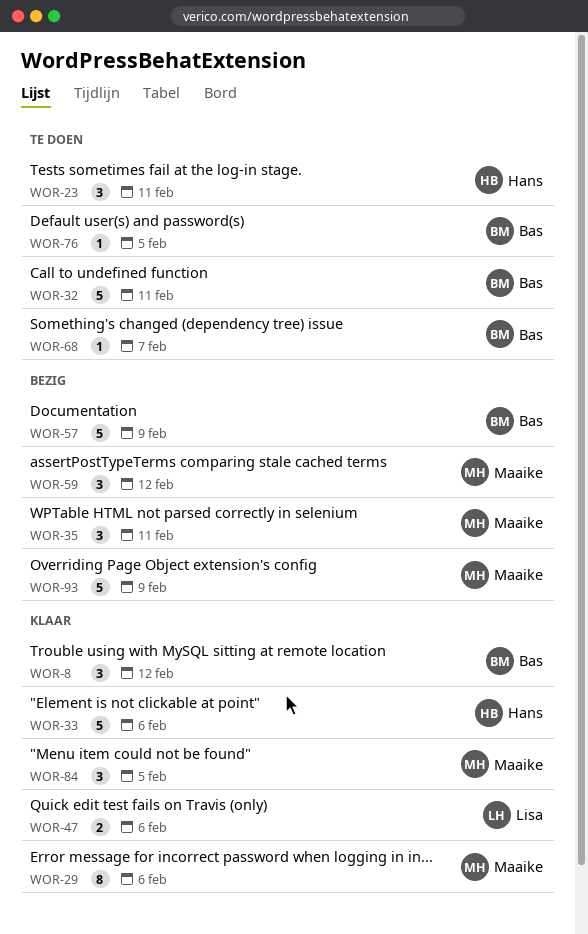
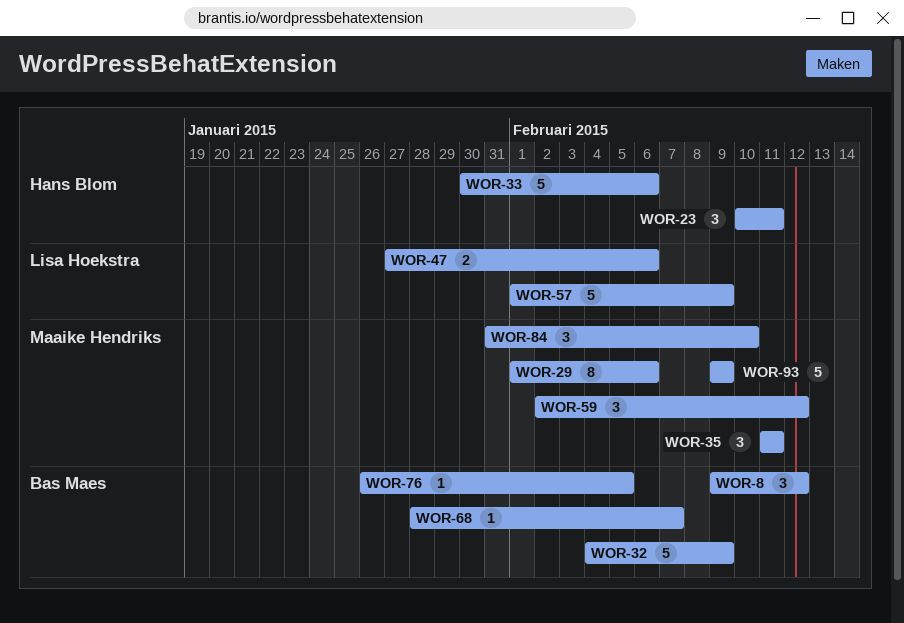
WOR-32, due: Feb 11 -> Feb 9
WOR-57, owner: Bas Maes -> Lisa Hoekstra
WOR-84, due: Feb 5 -> Feb 10

